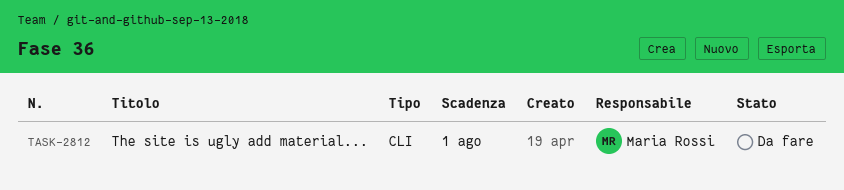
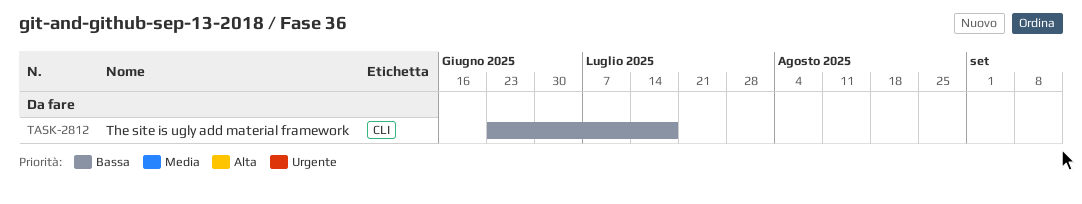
TASK-2812, due: Aug 1 -> Jul 18

